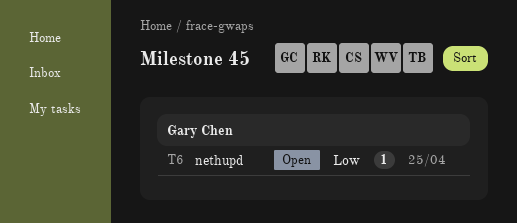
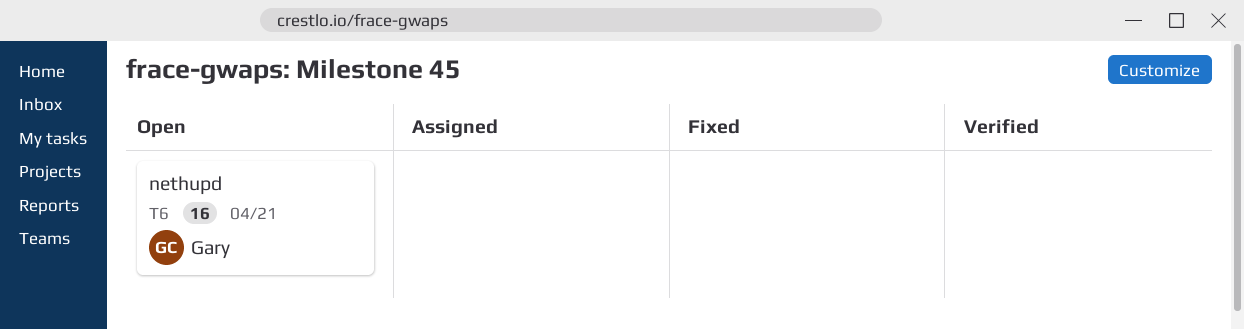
T6, estimate: 1 -> 16
T6, due: Apr 25 -> Apr 21

